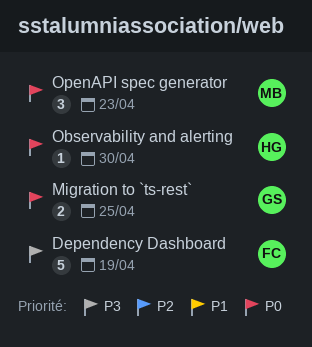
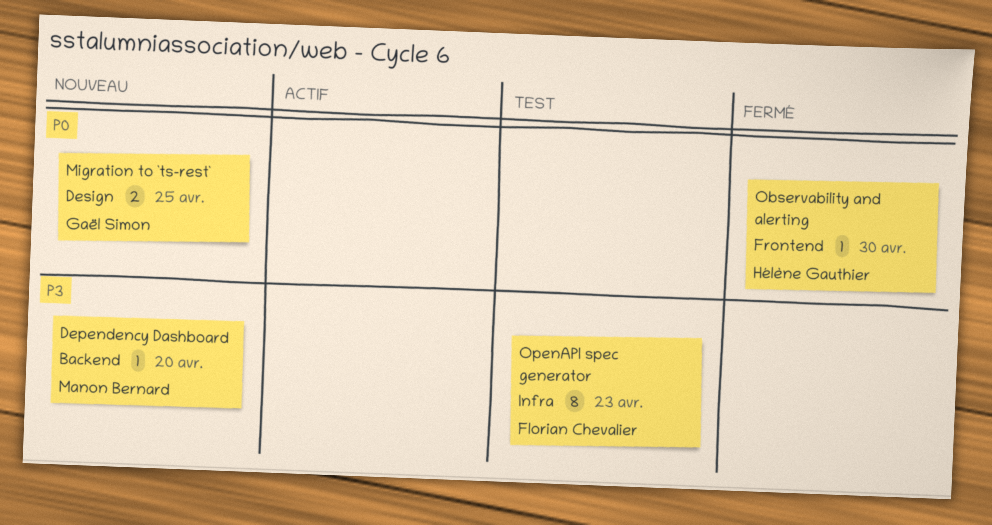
Dependency Dashboard, owner: Florian Chevalier -> Manon Bernard
Dependency Dashboard, estimate: 5 -> 1
Dependency Dashboard, due: Apr 19 -> Apr 20
OpenAPI spec generator, owner: Manon Bernard -> Florian Chevalier
OpenAPI spec generator, priority: P0 -> P3
OpenAPI spec generator, estimate: 3 -> 8

